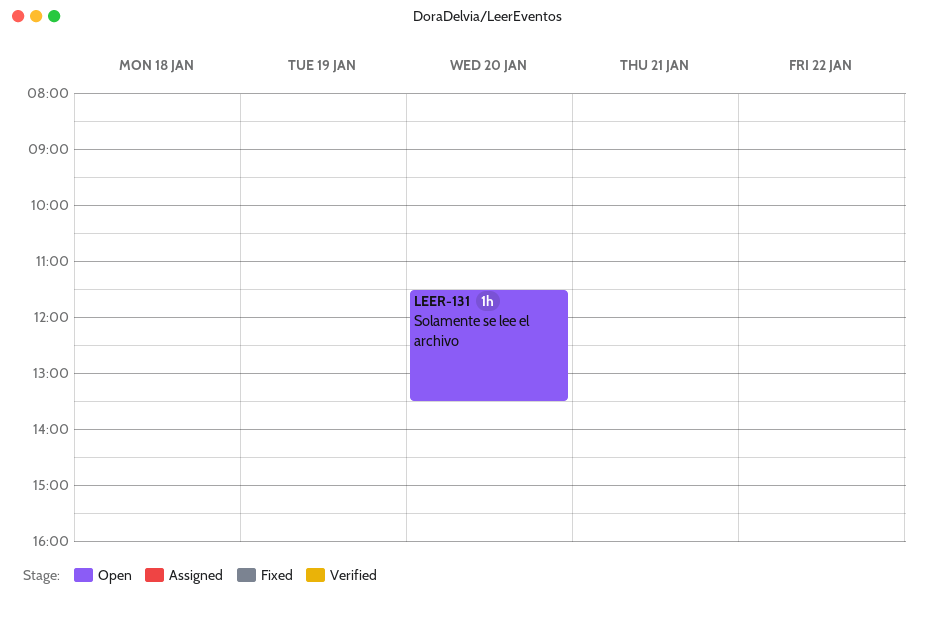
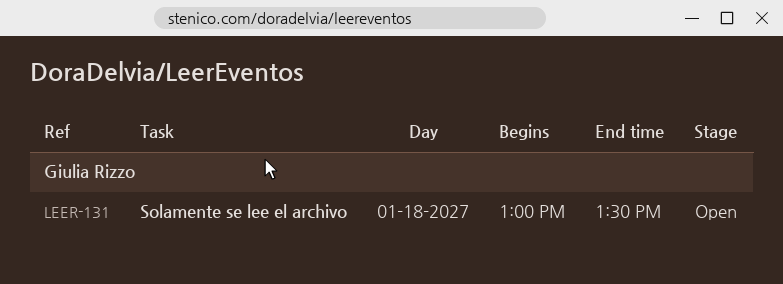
LEER-131, day: Jan 20 -> Jan 18
LEER-131, begins: 11:30 -> 13:00

